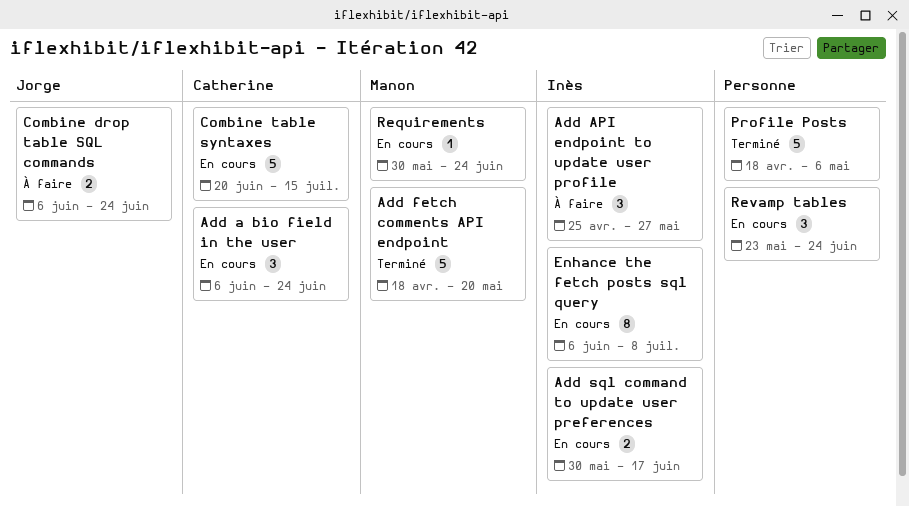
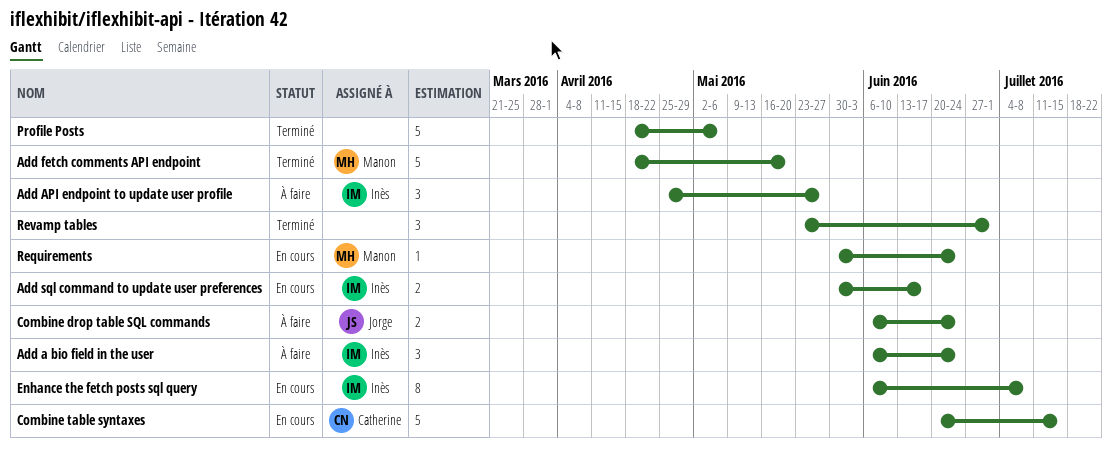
Add a bio field in the user, status: En cours -> À faire
Add a bio field in the user, owner: Catherine -> Inès
Revamp tables, status: En cours -> Terminé
Revamp tables, due: Jun 24 -> Jul 1

